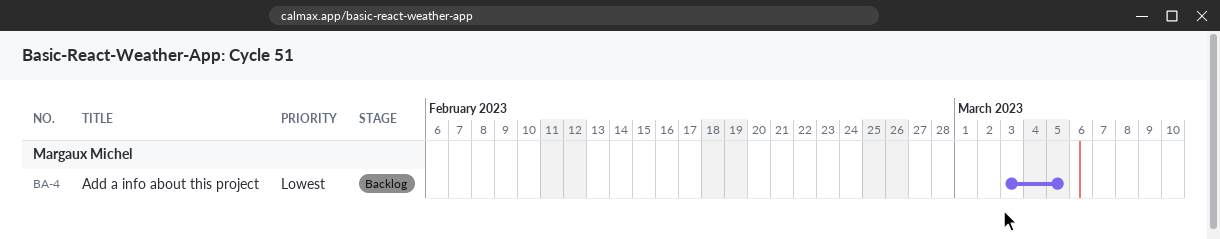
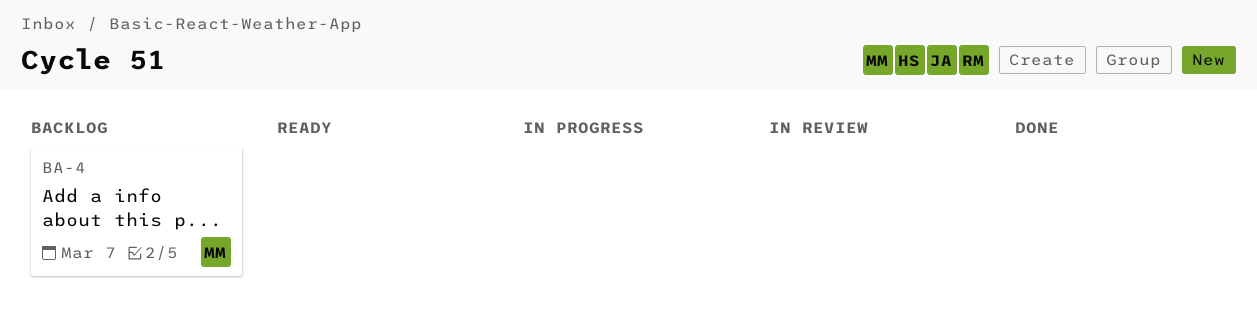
BA-4, due: Mar 5 -> Mar 7

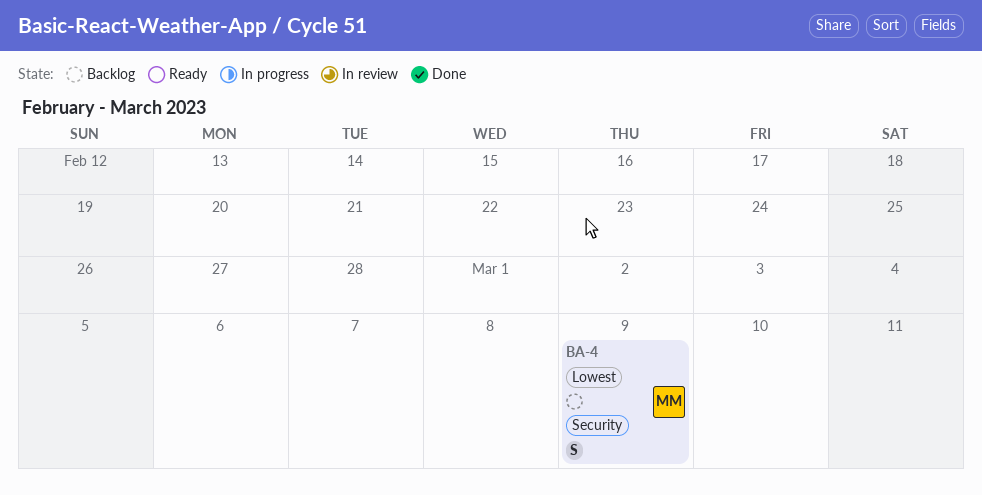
BA-4, due: Mar 7 -> Mar 9

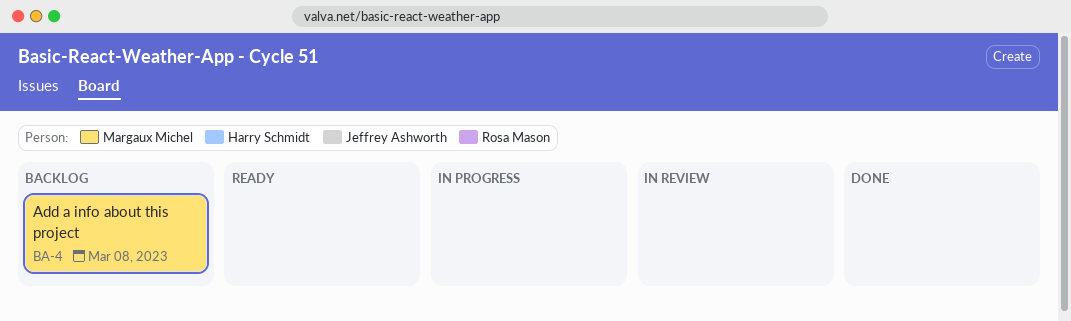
BA-4, due: Mar 9 -> Mar 8

